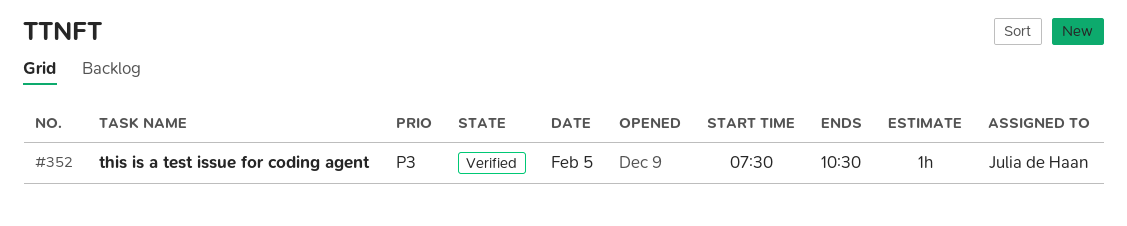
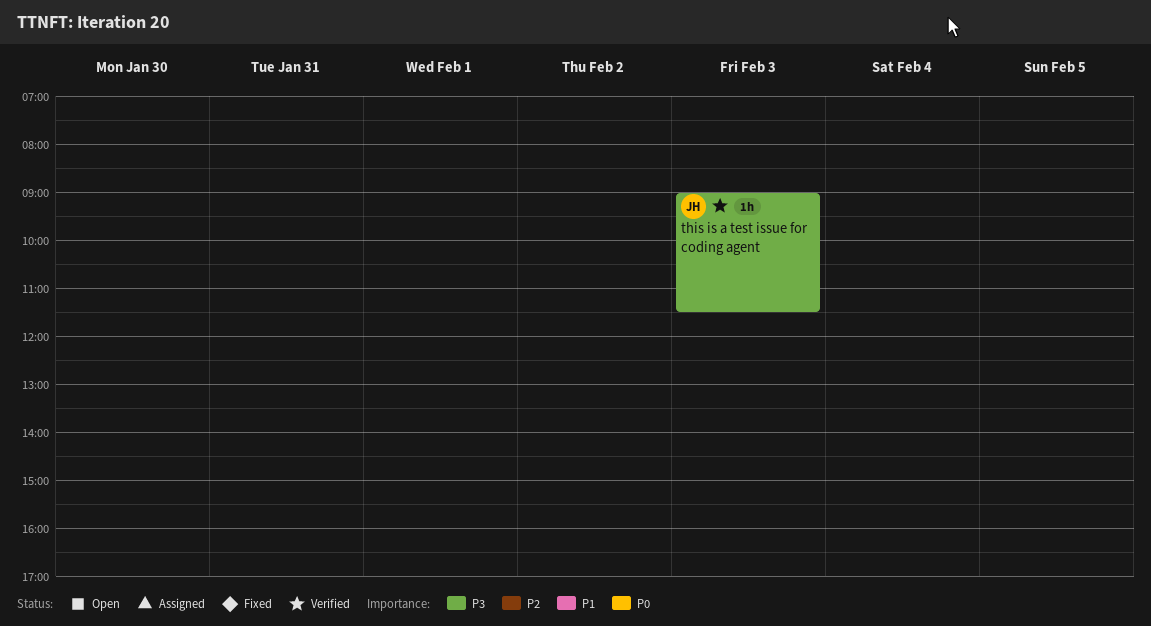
this is a test issue for coding agent, day: Feb 5 -> Feb 3
this is a test issue for coding agent, begins: 07:30 -> 09:00
this is a test issue for coding agent, ends: 10:30 -> 11:30

